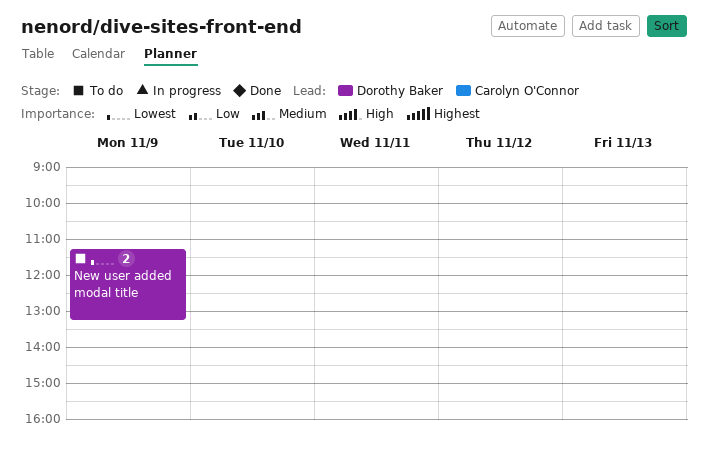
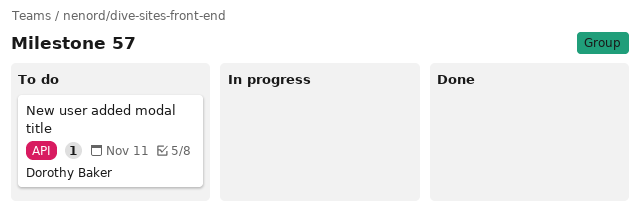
New user added modal title, estimate: 2 -> 1
New user added modal title, day: Nov 9 -> Nov 11

